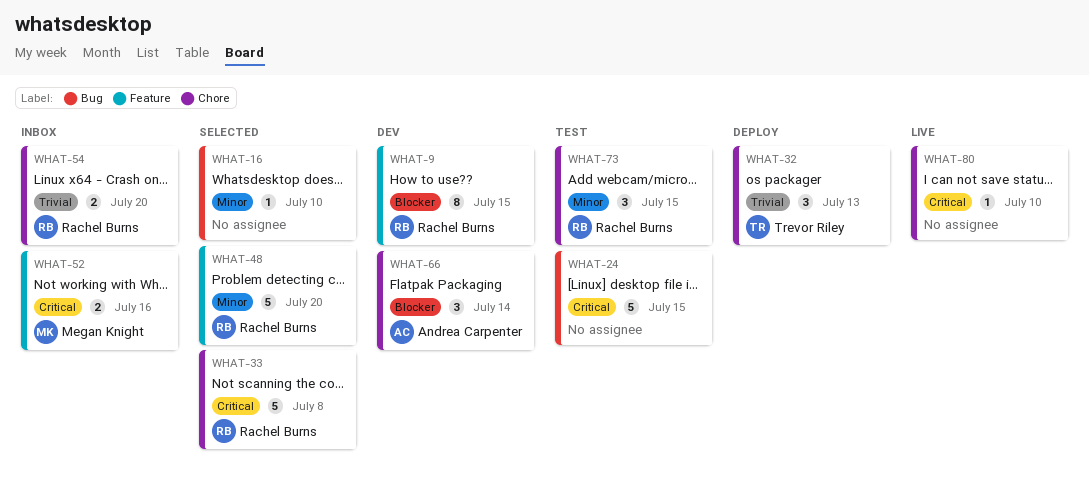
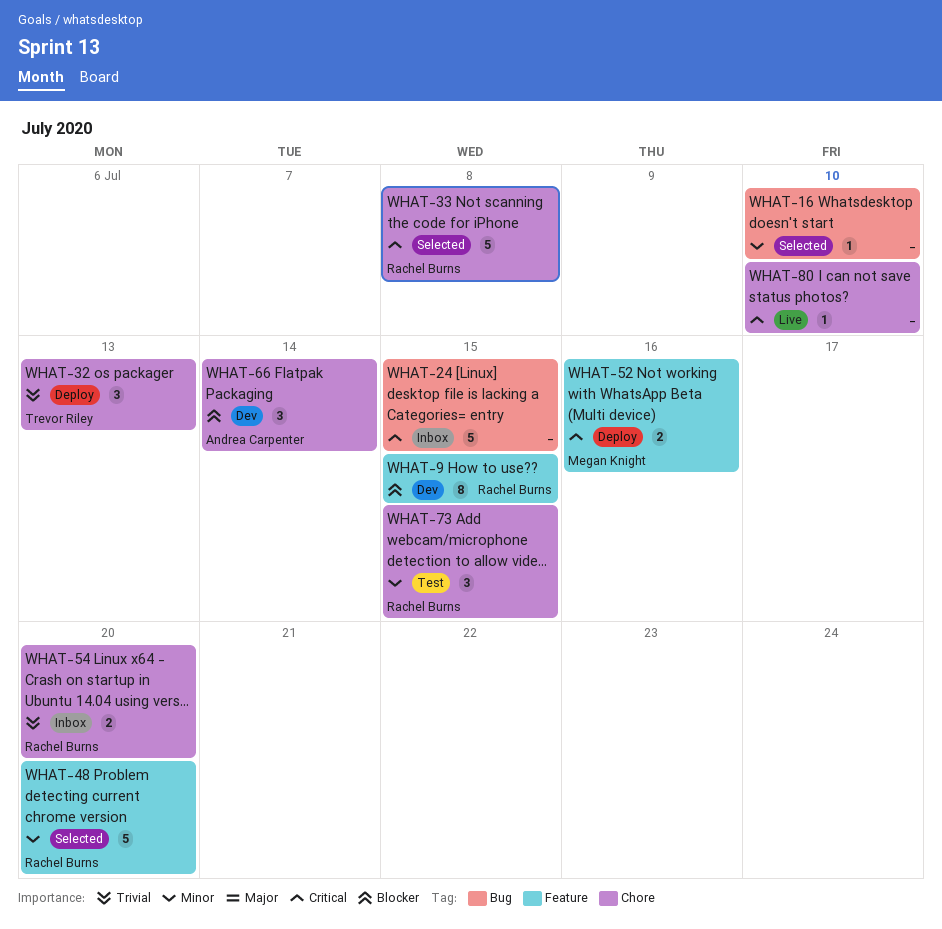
WHAT-24, status: Test -> Inbox
WHAT-52, status: Inbox -> Deploy

